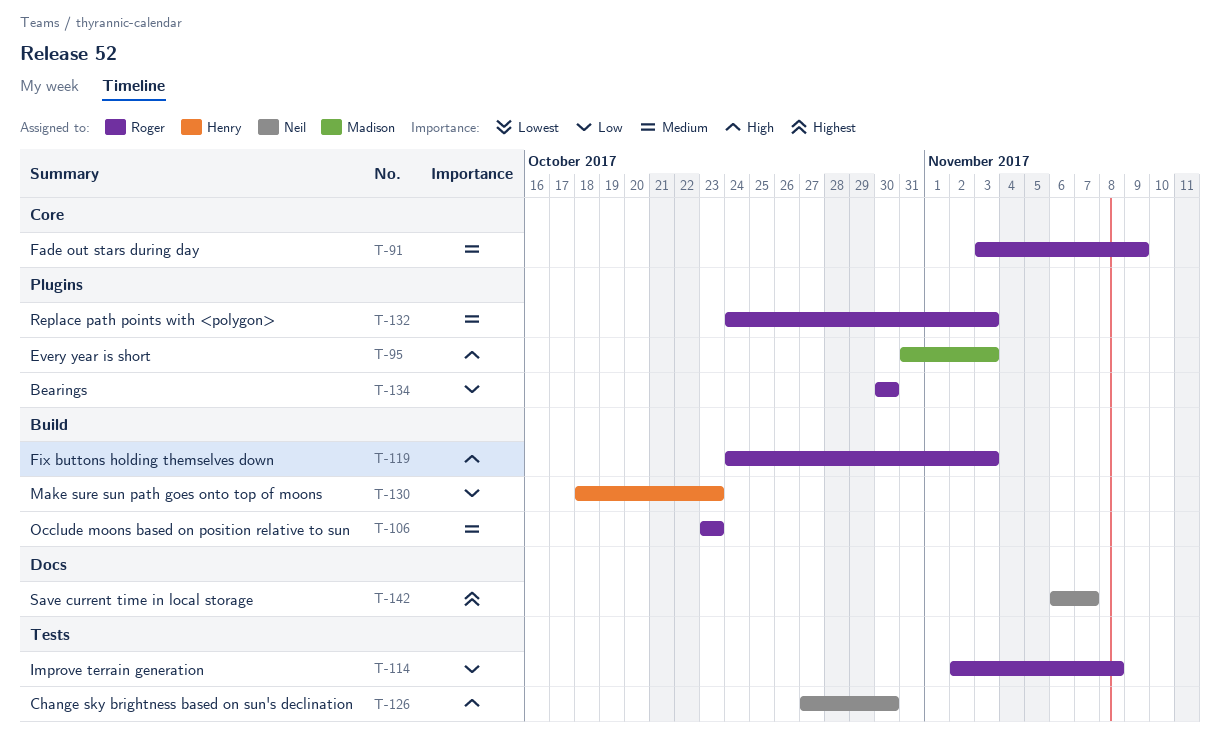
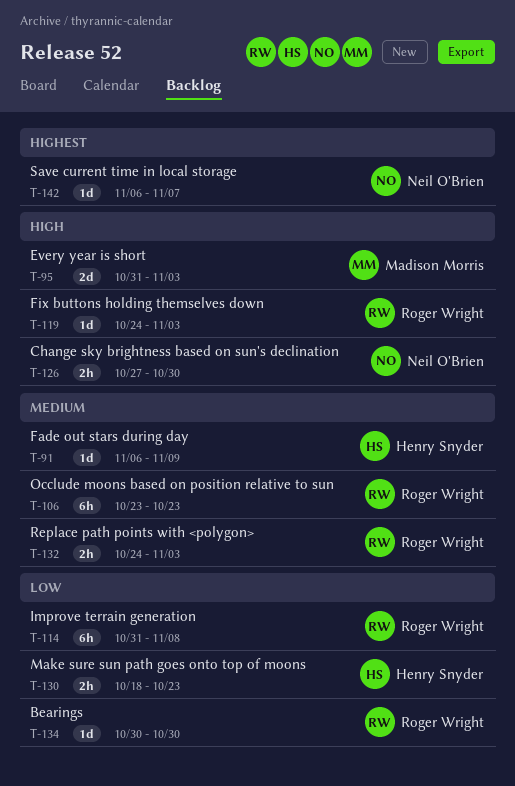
T-91, owner: Roger Wright -> Henry Snyder
T-91, start: Nov 3 -> Nov 6
T-114, start: Nov 2 -> Oct 31

